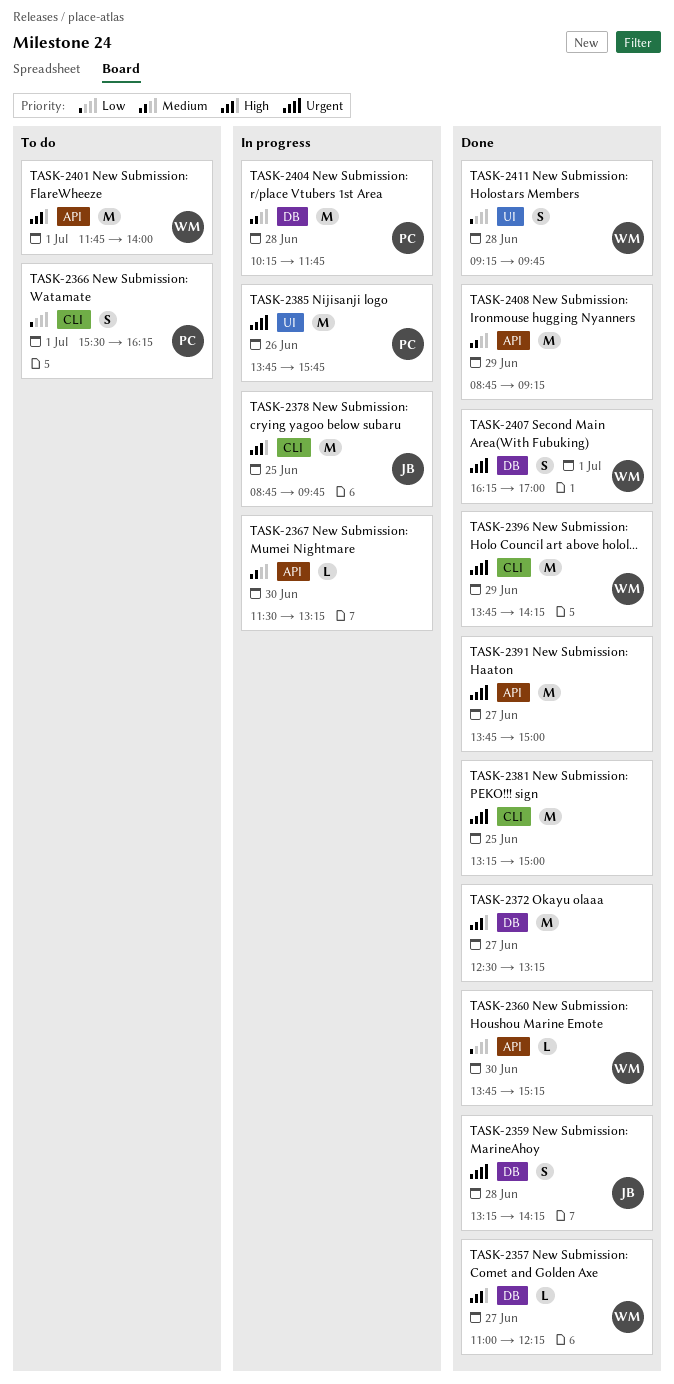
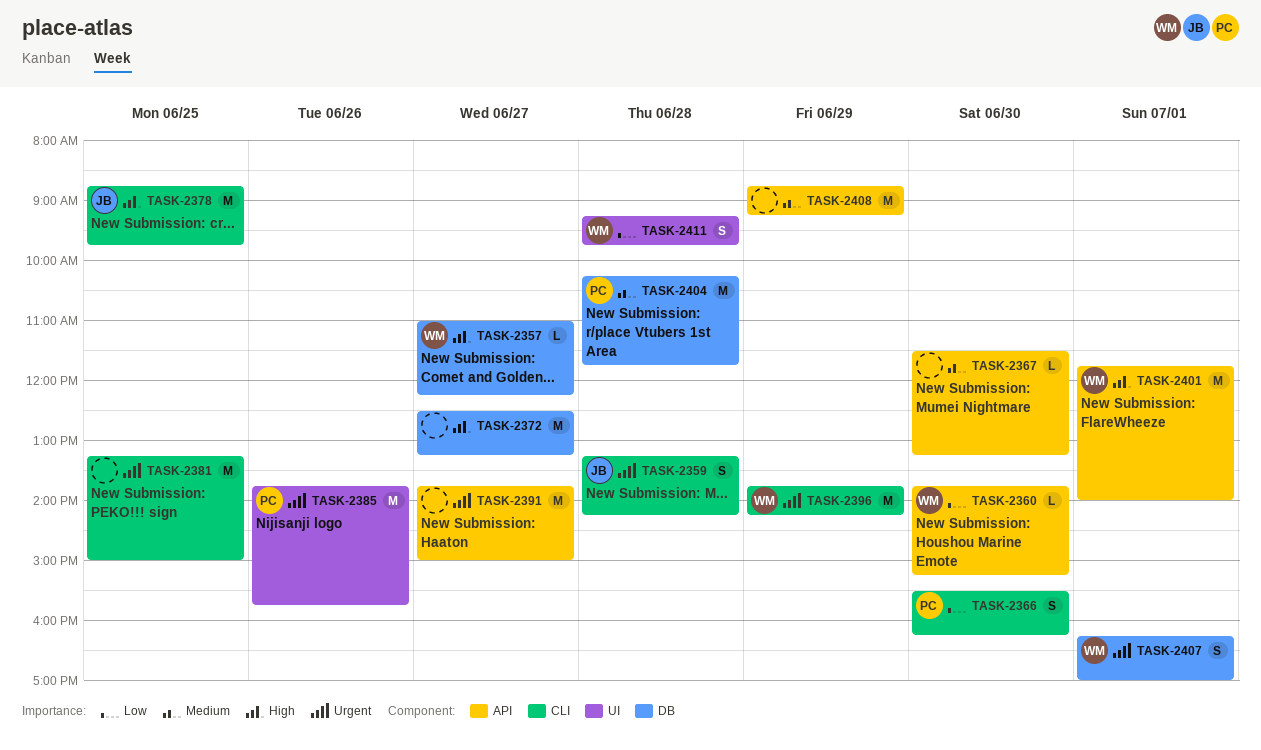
TASK-2359, label: DB -> CLI
TASK-2366, day: Jul 1 -> Jun 30

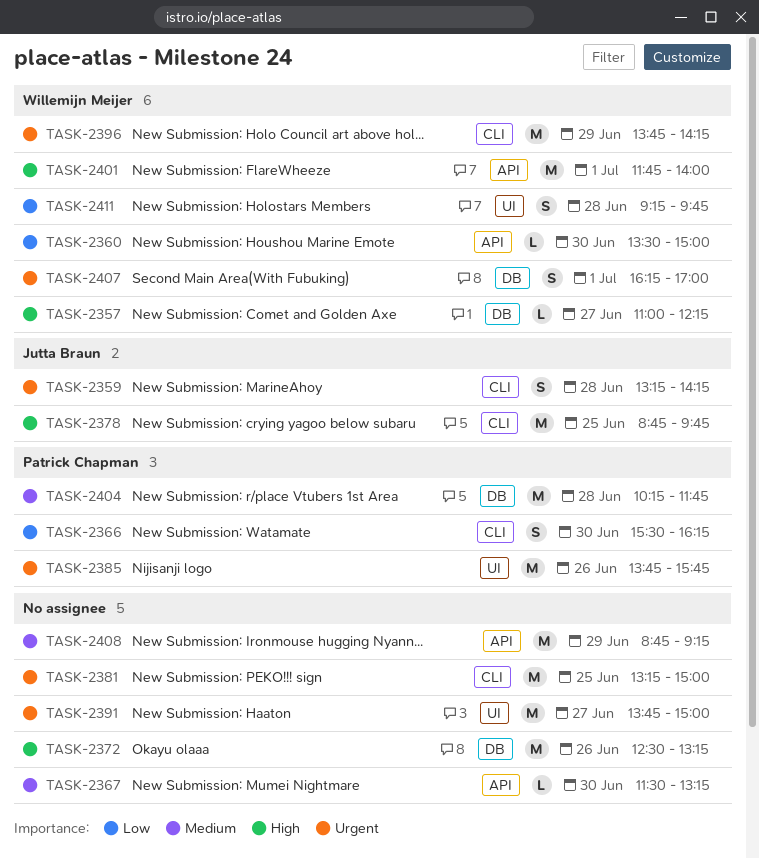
TASK-2360, begins: 13:45 -> 13:30
TASK-2360, ends: 15:15 -> 15:00
TASK-2372, day: Jun 27 -> Jun 26
TASK-2391, label: API -> UI

